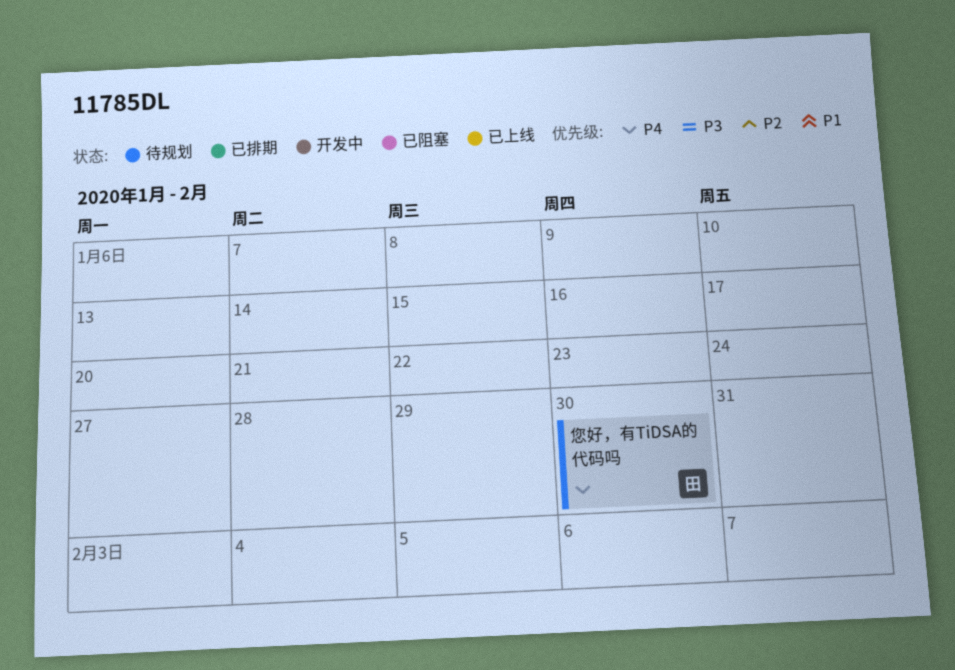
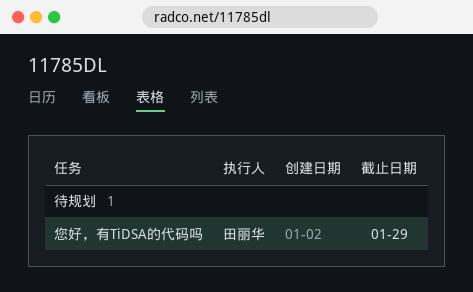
您好，有TiDSA的代码吗, due: Jan 30 -> Jan 29

